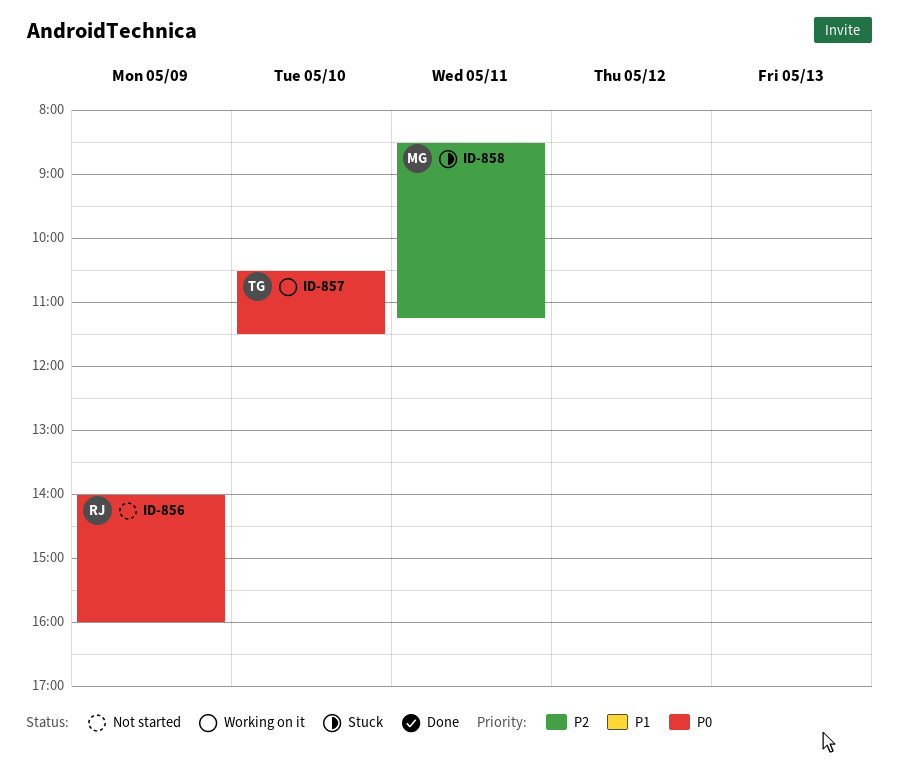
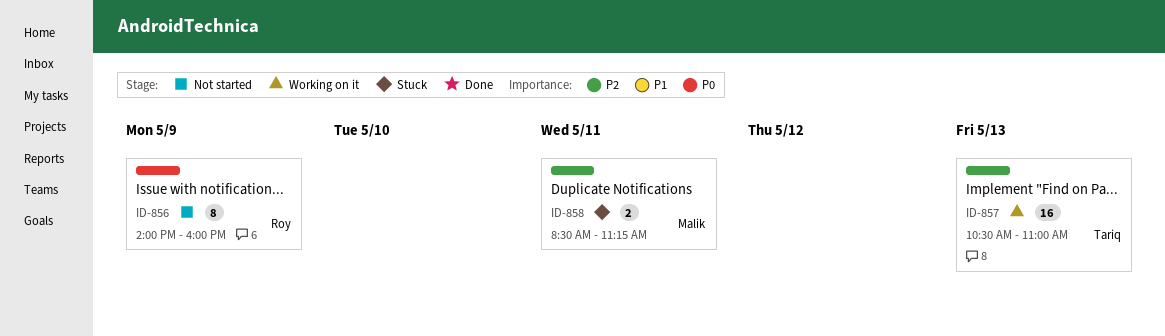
ID-857, priority: P0 -> P2
ID-857, day: May 10 -> May 13
ID-857, ends: 11:30 -> 11:00

